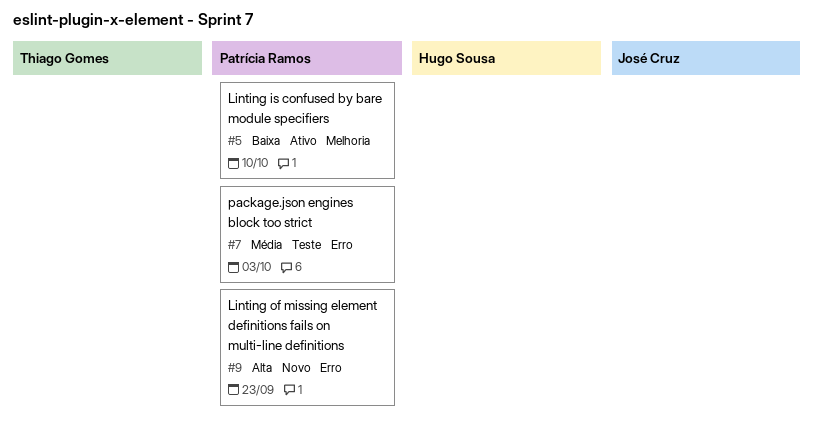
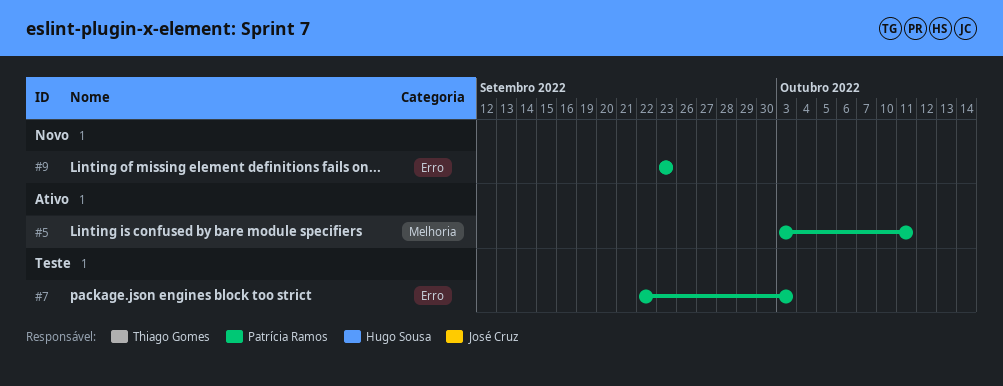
#5, due: Oct 10 -> Oct 11

